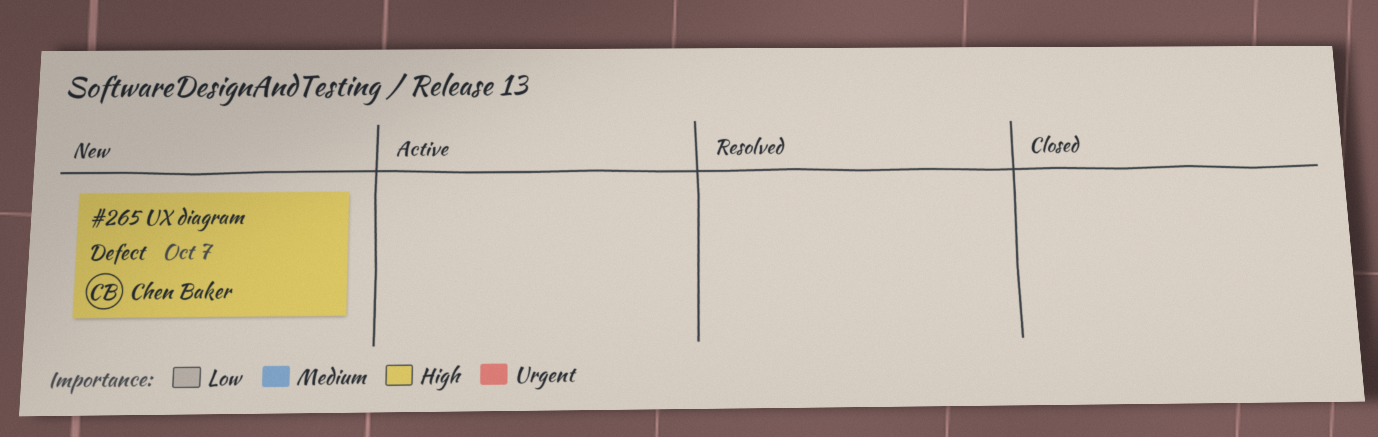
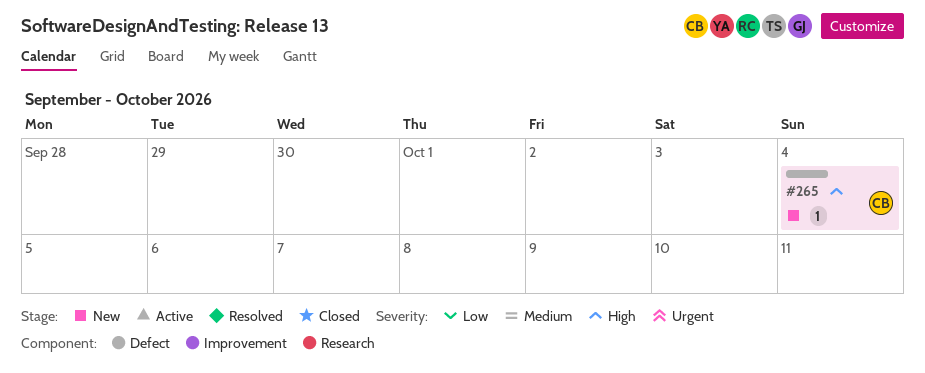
#265, due: Oct 7 -> Oct 4

